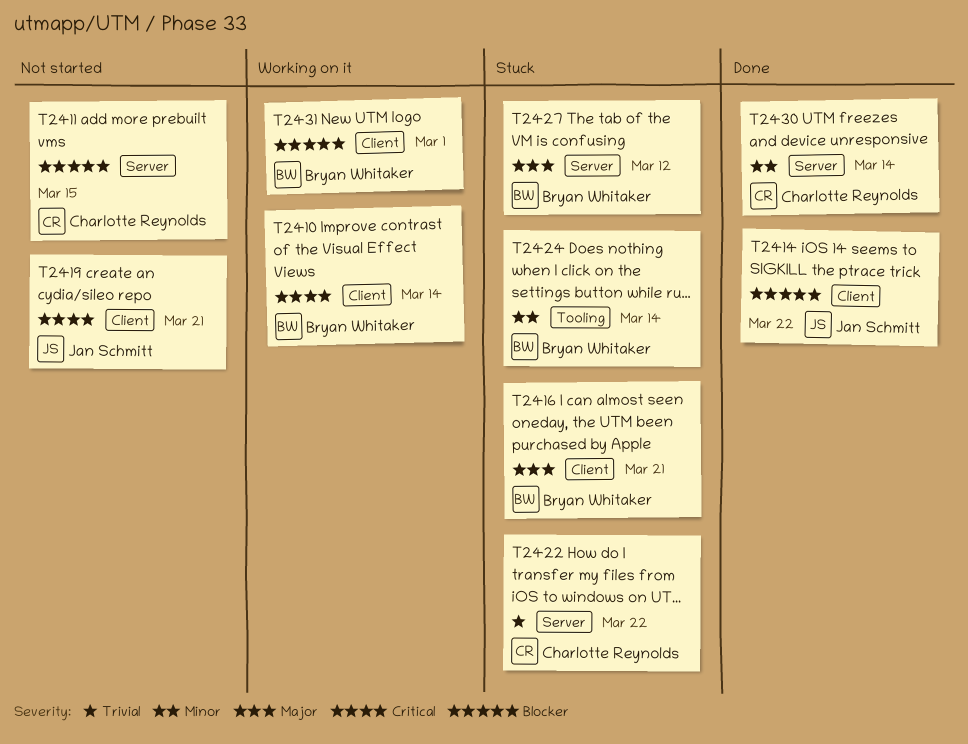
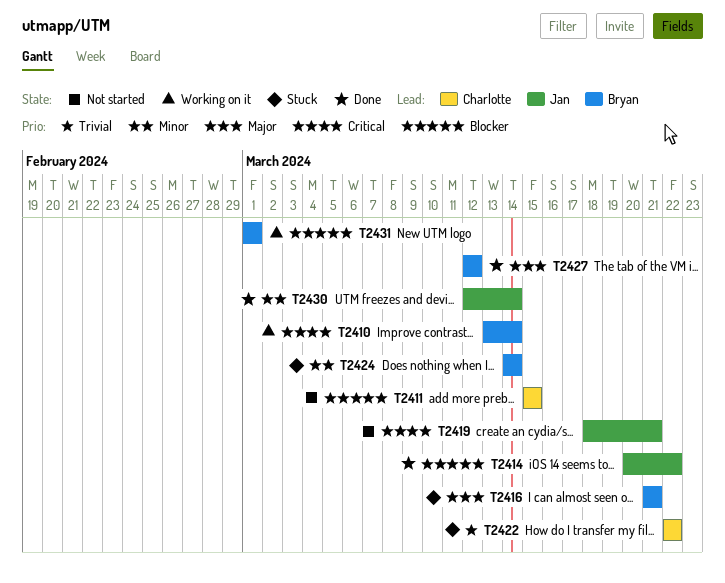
T2427, status: Stuck -> Done
T2430, owner: Charlotte Reynolds -> Jan Schmitt

